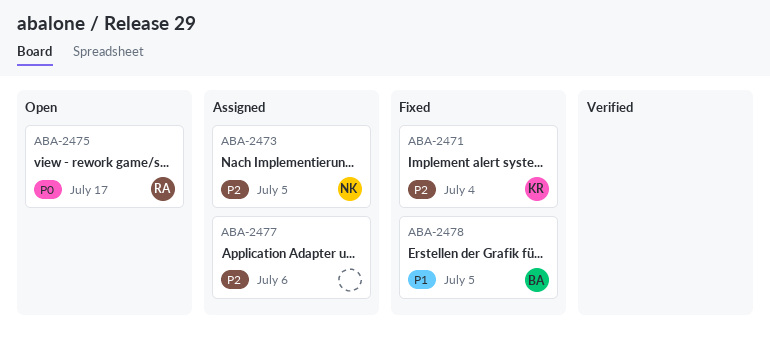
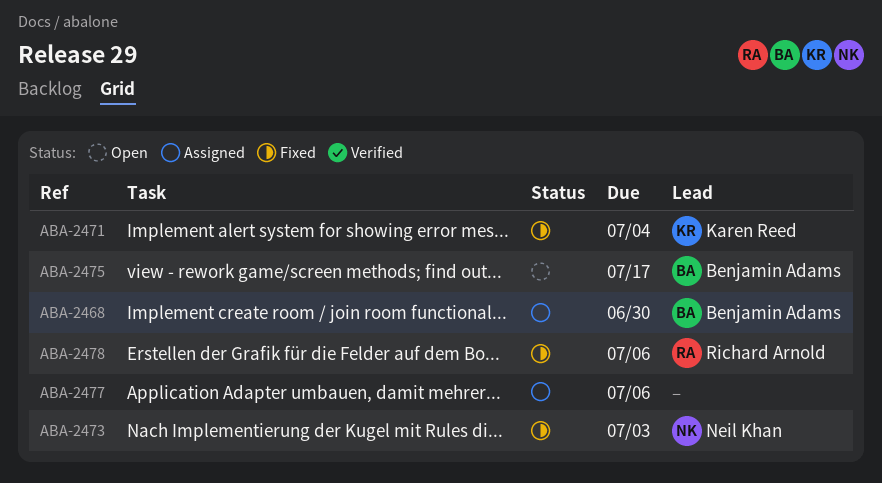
ABA-2468: none -> present
ABA-2473, status: Assigned -> Fixed
ABA-2473, due: Jul 5 -> Jul 3
ABA-2475, owner: Richard Arnold -> Benjamin Adams
ABA-2478, owner: Benjamin Adams -> Richard Arnold
ABA-2478, due: Jul 5 -> Jul 6

